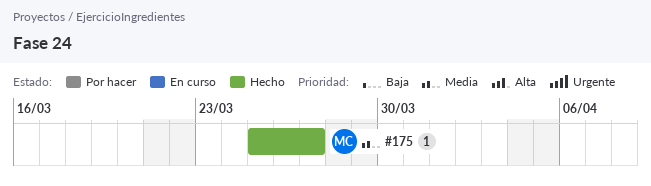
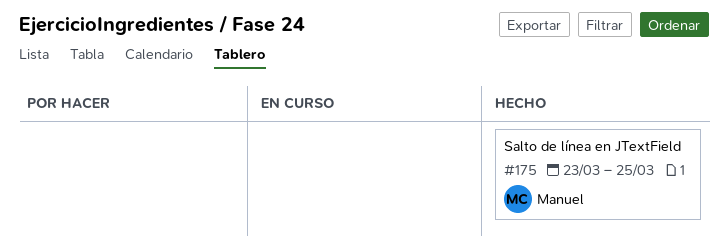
#175, start: Mar 25 -> Mar 23
#175, due: Mar 27 -> Mar 25

